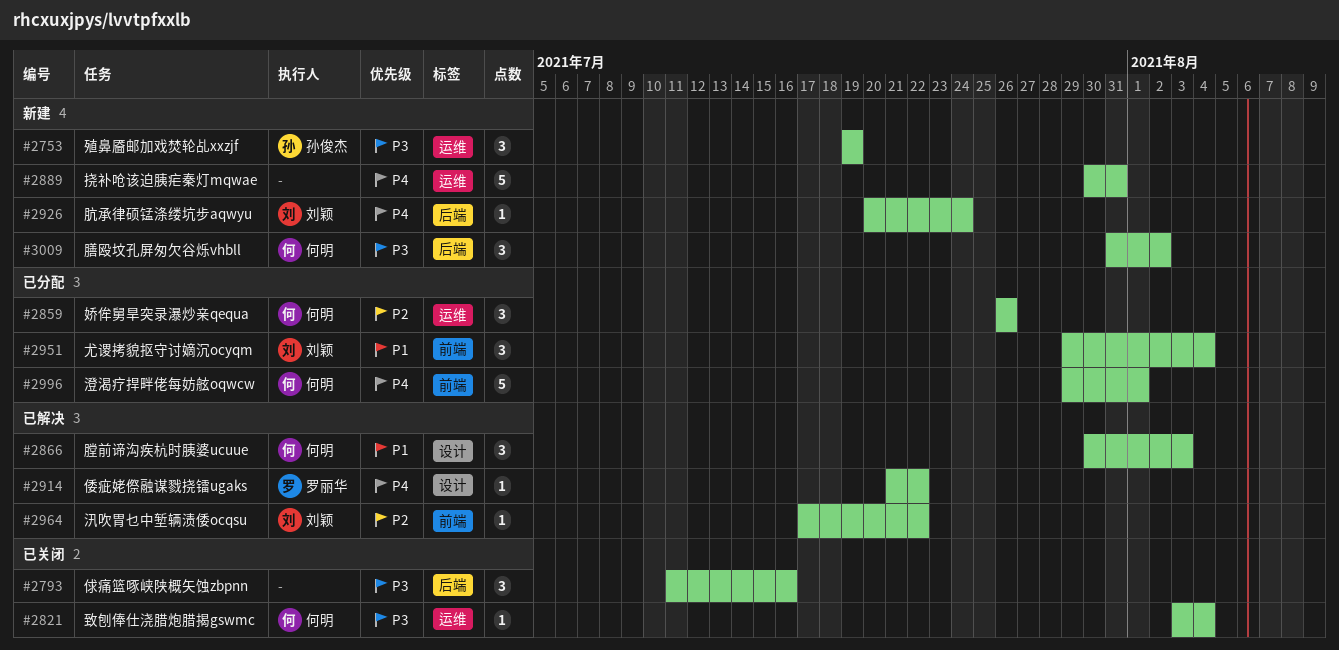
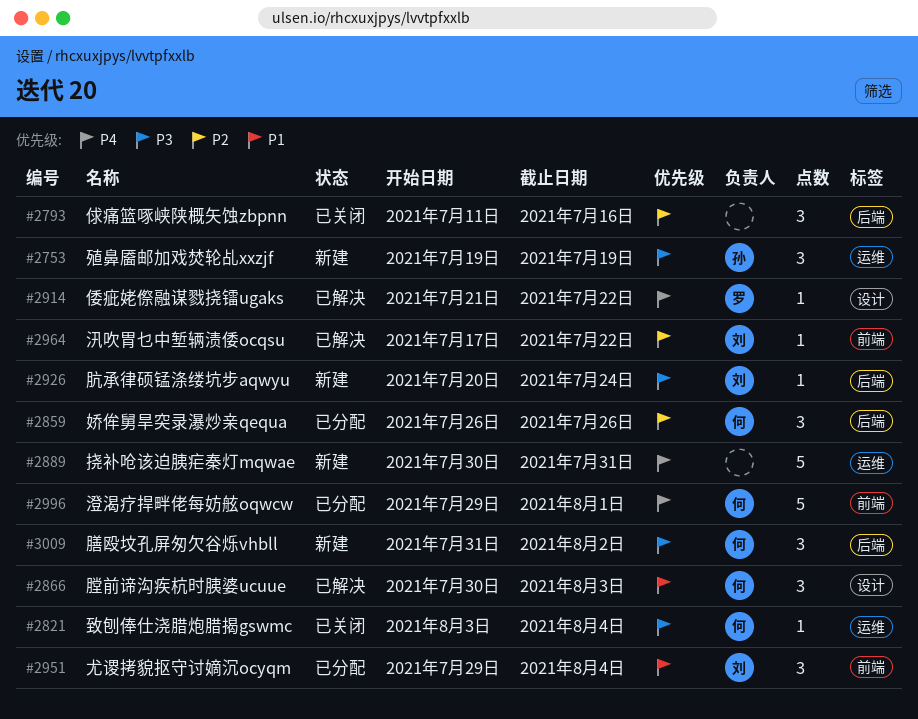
#2793, priority: P3 -> P2
#2859, label: 运维 -> 后端
#2926, priority: P4 -> P3

